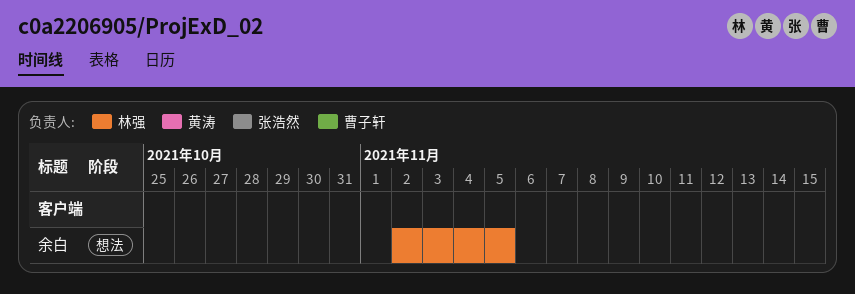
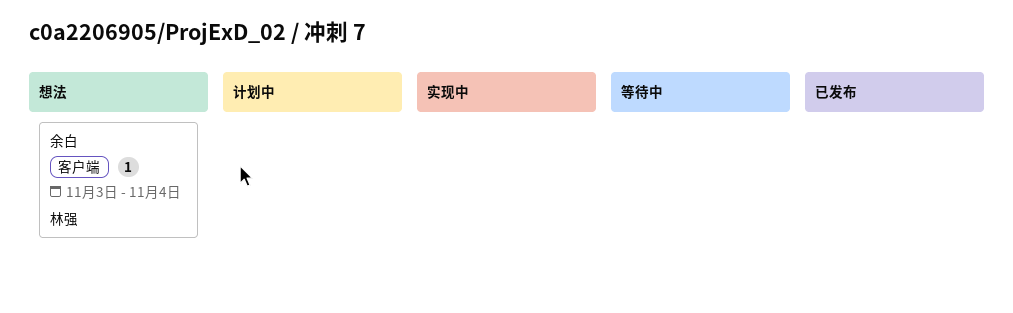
余白, start: Nov 2 -> Nov 3
余白, due: Nov 5 -> Nov 4

